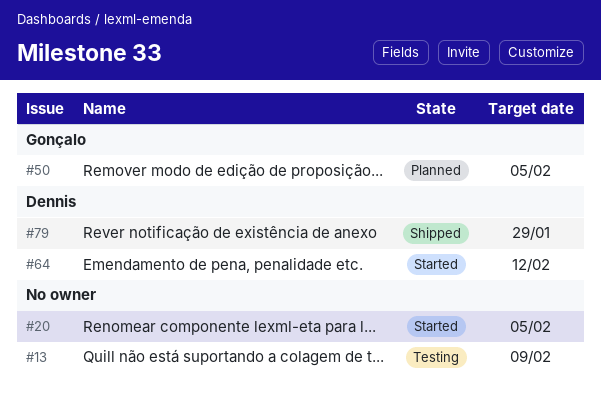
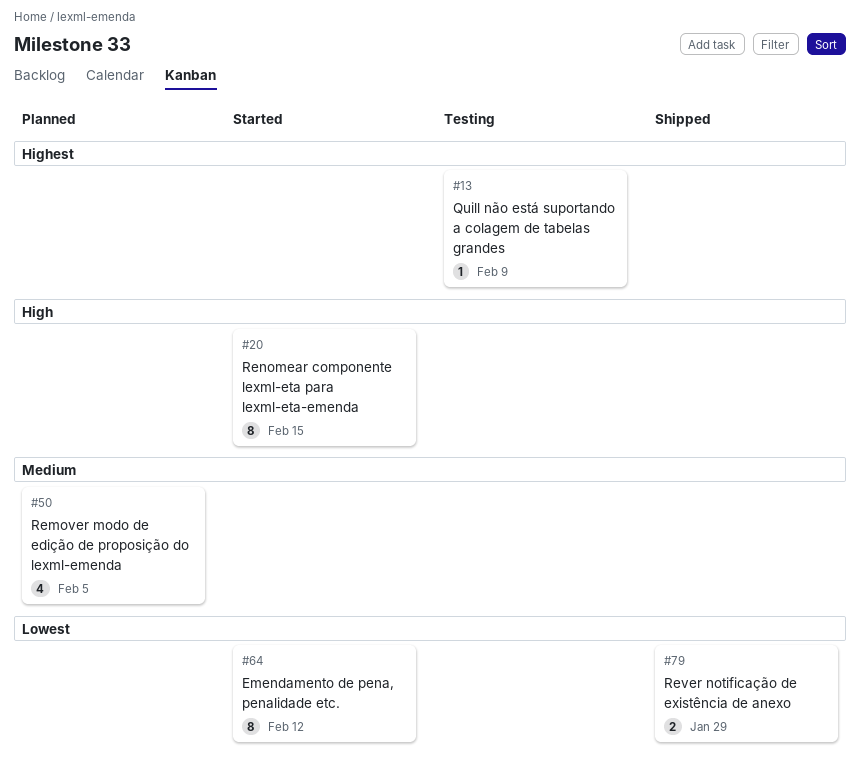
#20, due: Feb 5 -> Feb 15

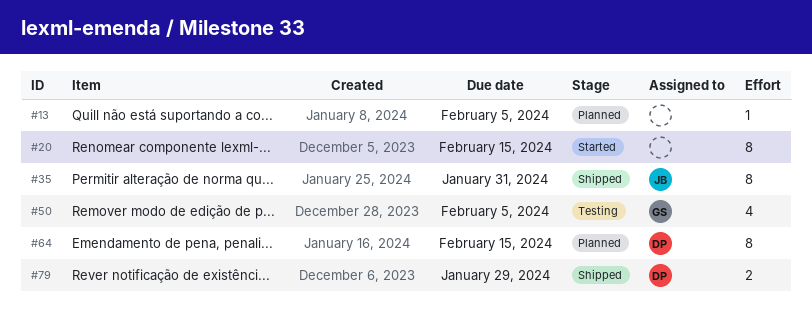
#13, status: Testing -> Planned
#13, due: Feb 9 -> Feb 5
#35: none -> present
#50, status: Planned -> Testing
#64, status: Started -> Planned
#64, due: Feb 12 -> Feb 15

